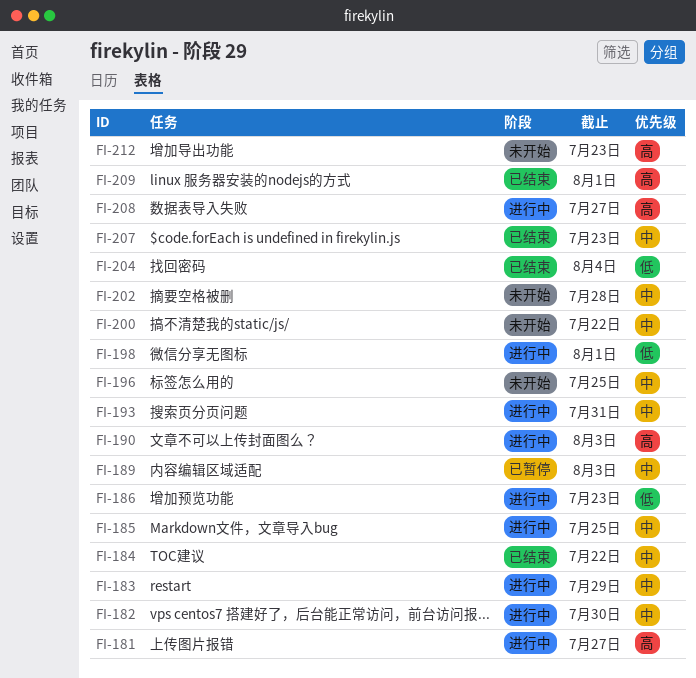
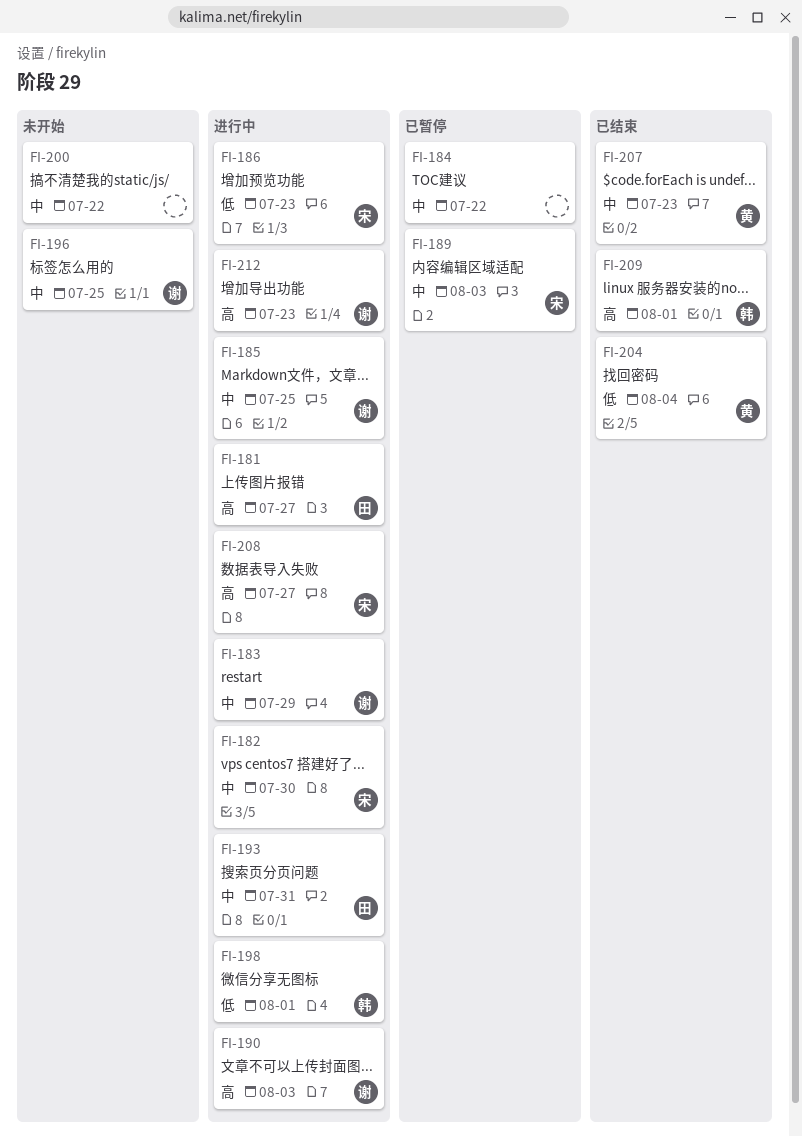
FI-184, status: 已结束 -> 已暂停
FI-202: present -> none
FI-212, status: 未开始 -> 进行中

